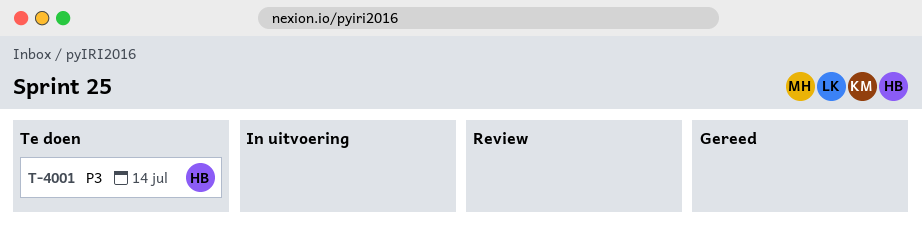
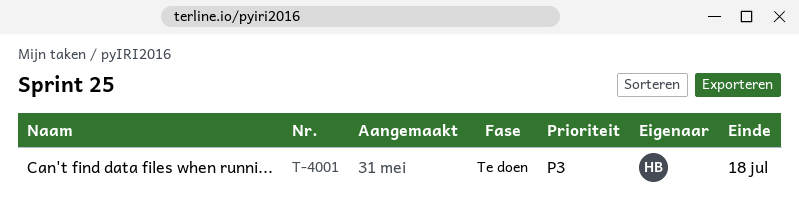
T-4001, due: Jul 14 -> Jul 18

